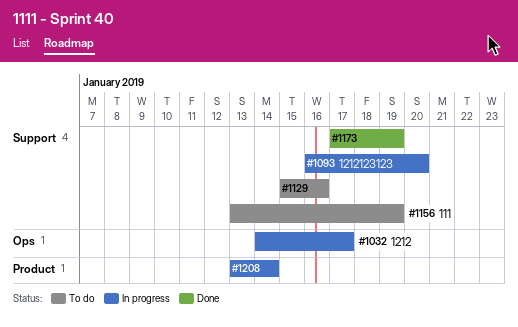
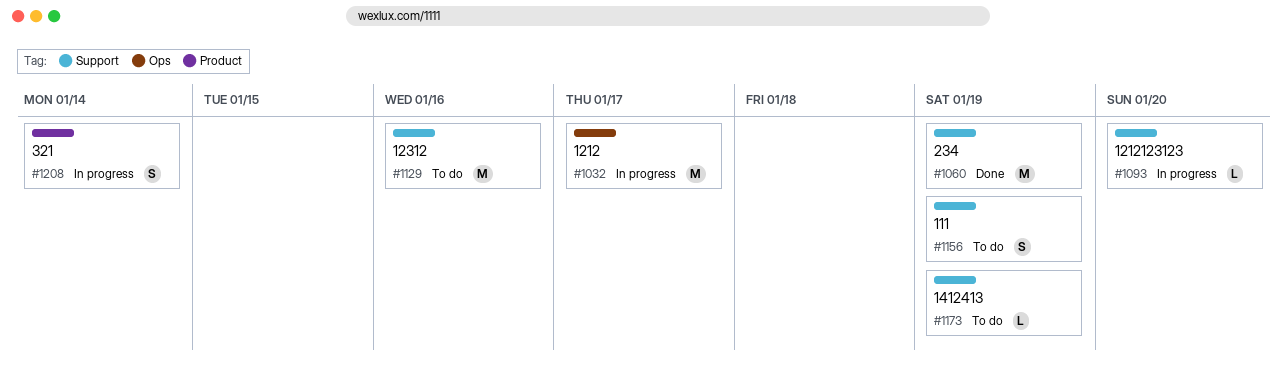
#1060: none -> present
#1173, status: Done -> To do

